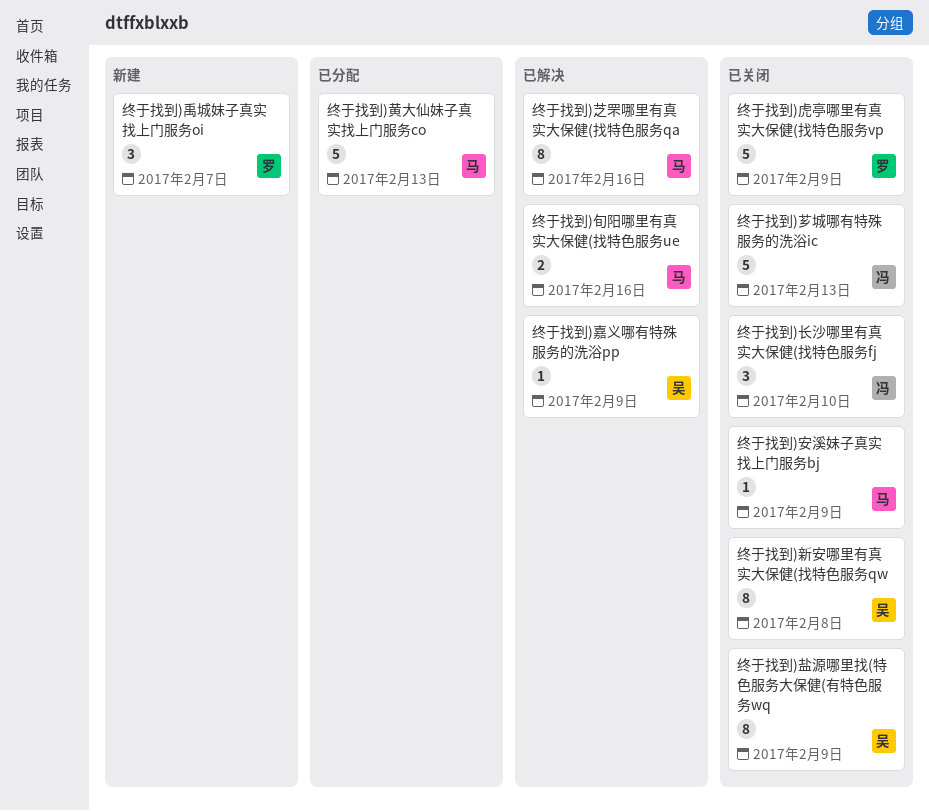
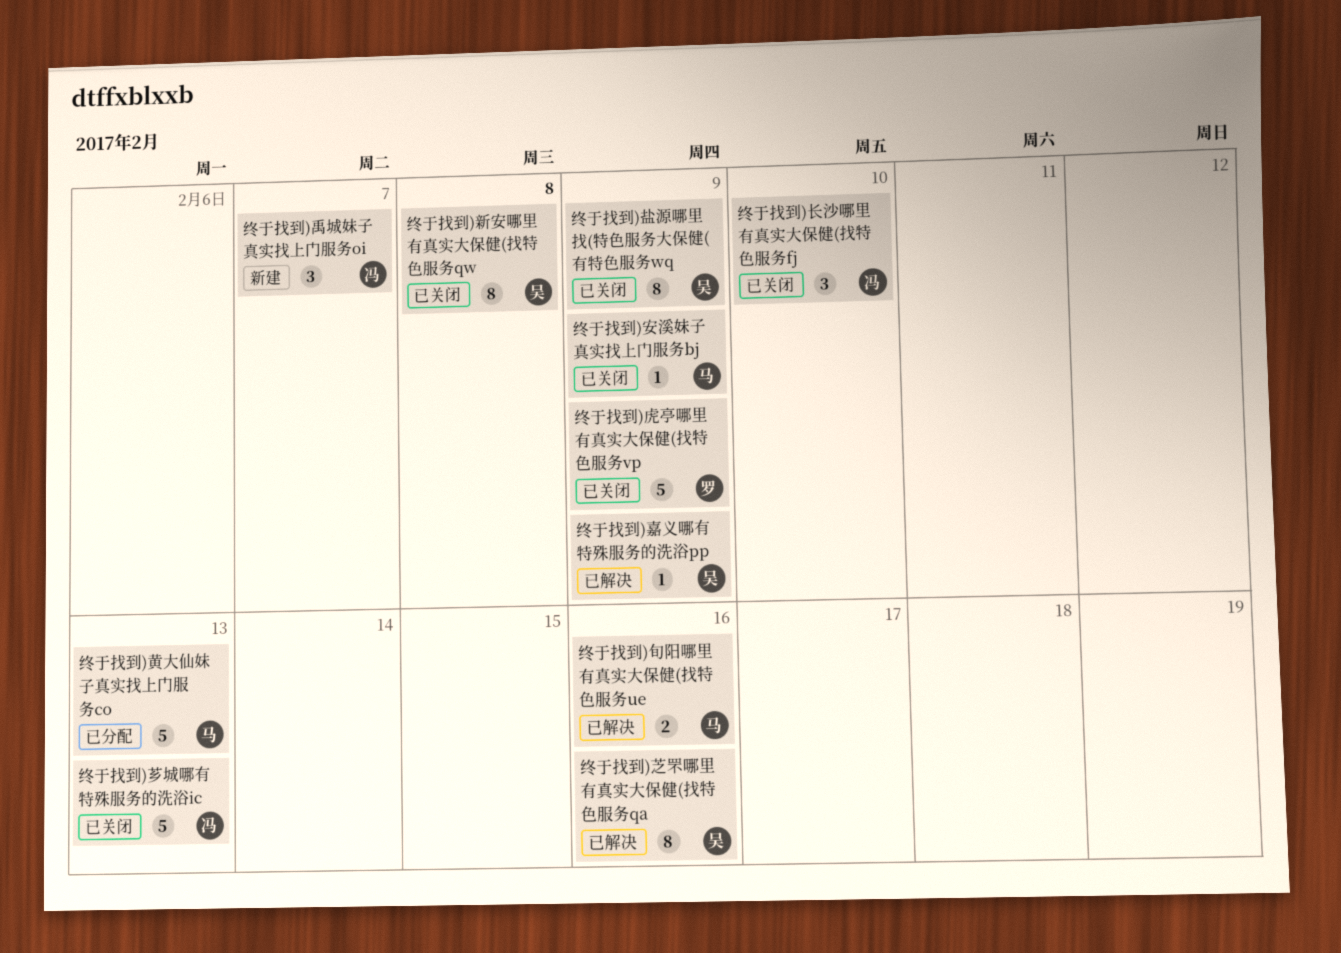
终于找到)禹城妹子真实找上门服务oi, owner: 罗 -> 冯
终于找到)芝罘哪里有真实大保健(找特色服务qa, owner: 马 -> 吴

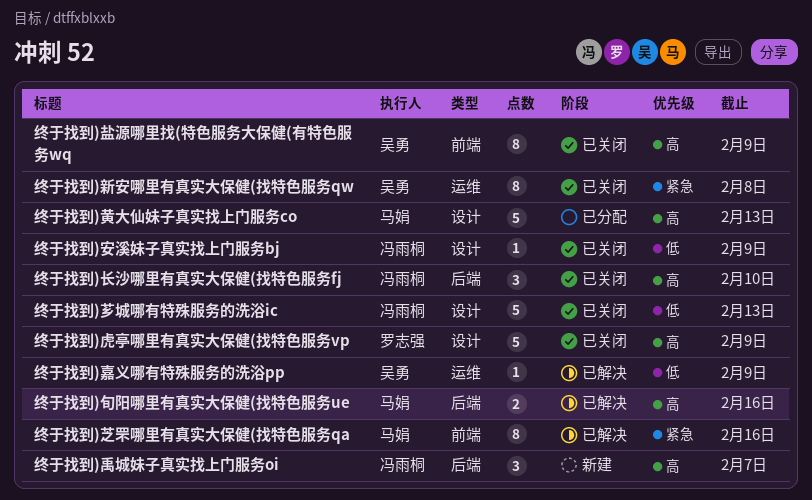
终于找到)安溪妹子真实找上门服务bj, owner: 马娟 -> 冯雨桐
终于找到)芝罘哪里有真实大保健(找特色服务qa, owner: 吴勇 -> 马娟

